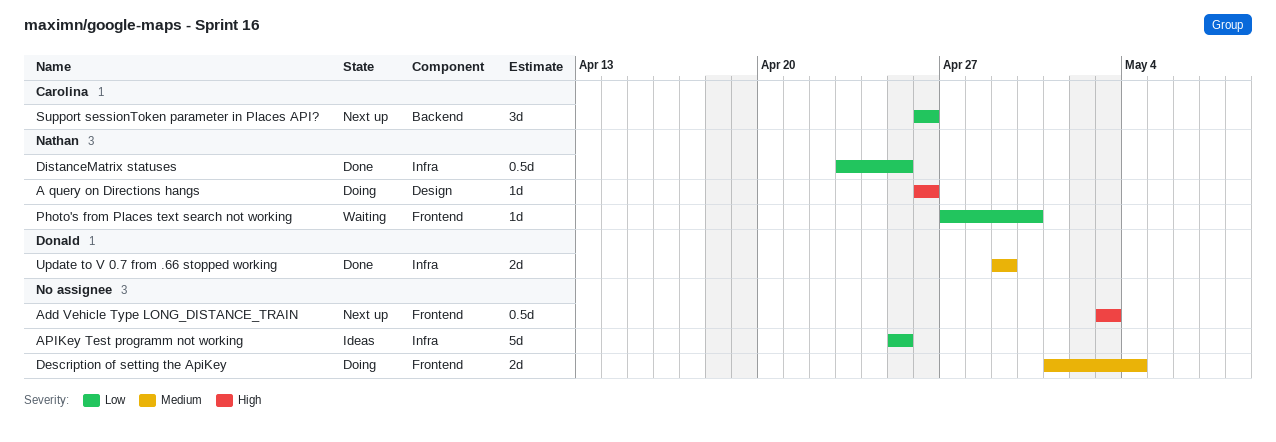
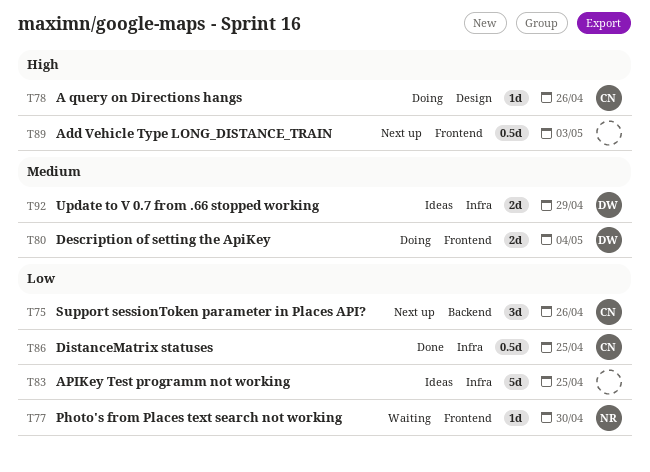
A query on Directions hangs, owner: Nathan -> Carolina
Description of setting the ApiKey, owner: none -> Donald
DistanceMatrix statuses, owner: Nathan -> Carolina
Update to V 0.7 from .66 stopped working, status: Done -> Ideas

